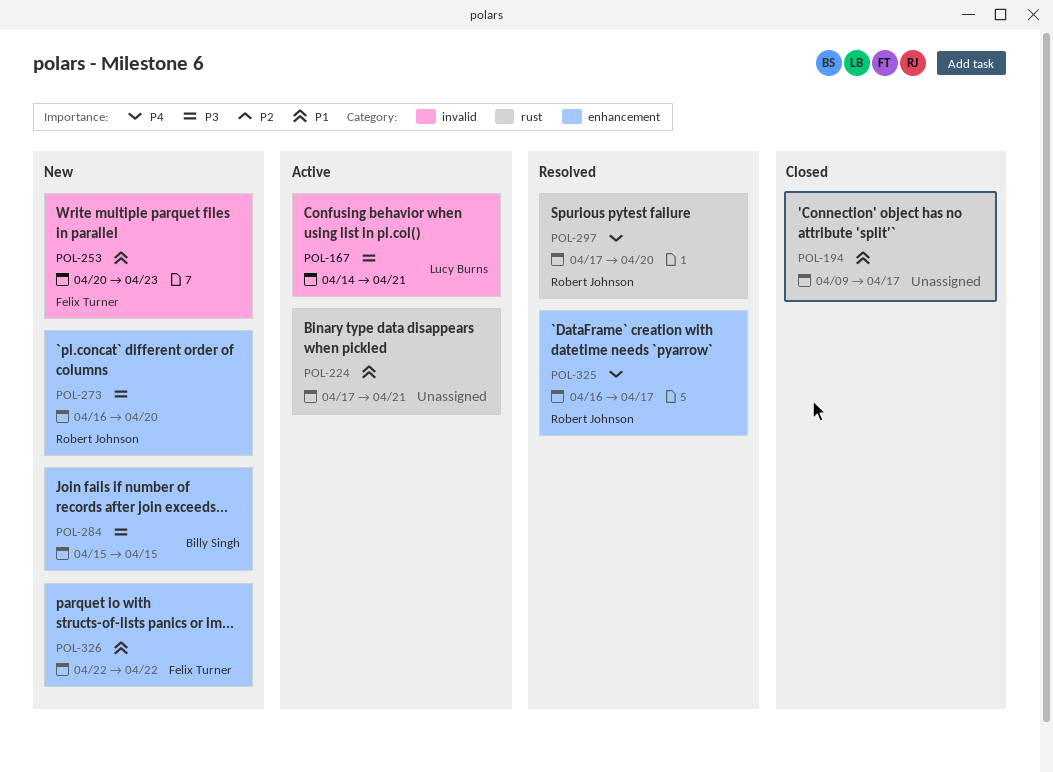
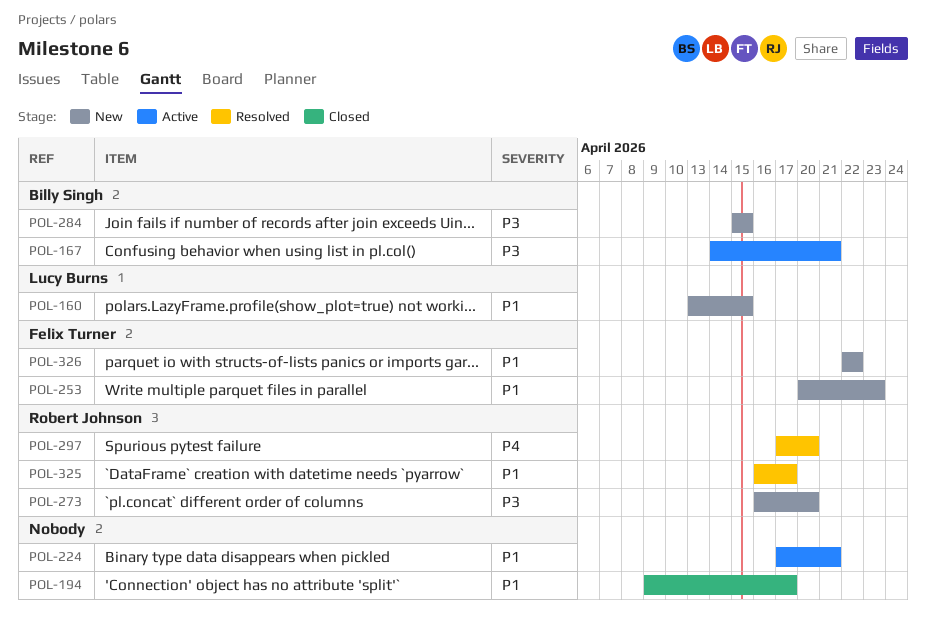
POL-160: none -> present
POL-167, owner: Lucy Burns -> Billy Singh
POL-325, priority: P4 -> P1

